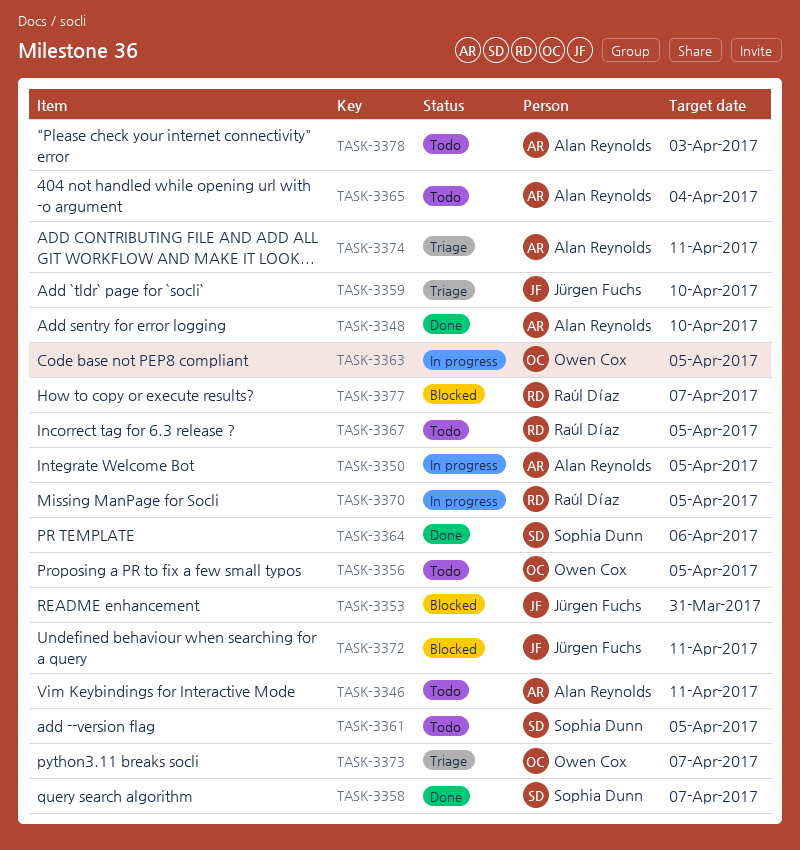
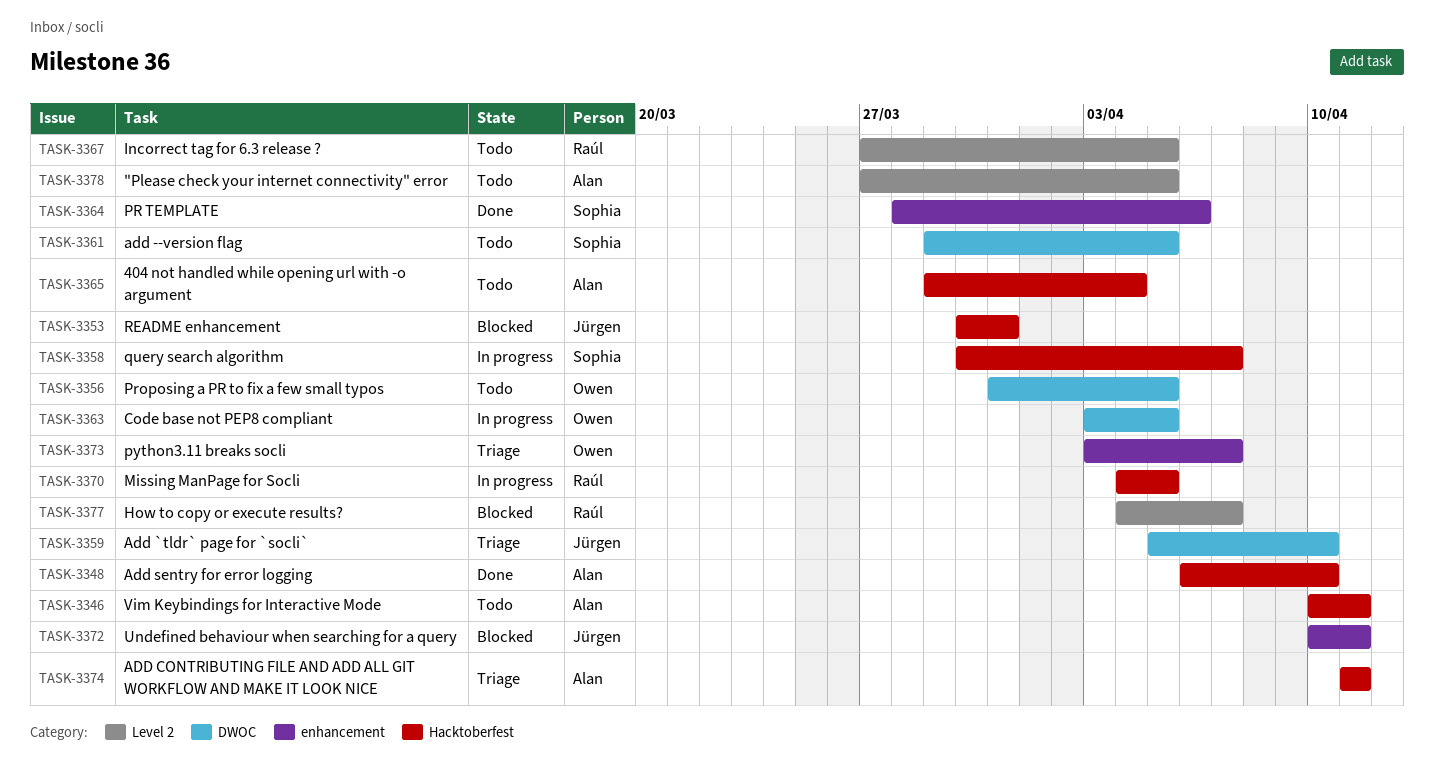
TASK-3350: present -> none
TASK-3358, status: Done -> In progress
TASK-3378, due: Apr 3 -> Apr 5

